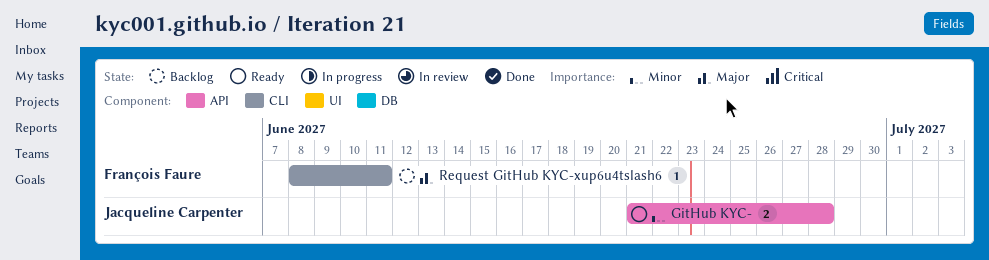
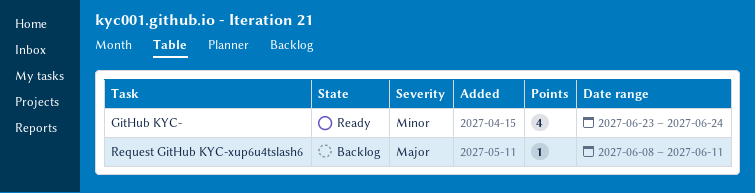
GitHub KYC-, estimate: 2 -> 4
GitHub KYC-, start: Jun 21 -> Jun 23
GitHub KYC-, due: Jun 28 -> Jun 24

